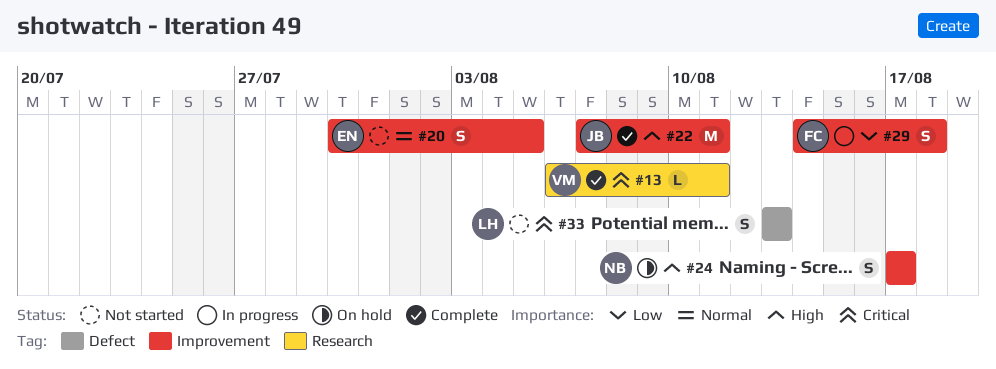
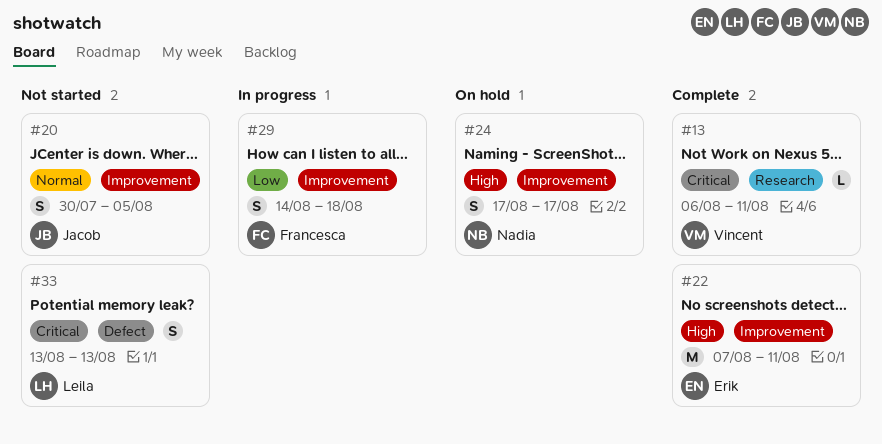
#20, owner: Erik -> Jacob
#22, owner: Jacob -> Erik

